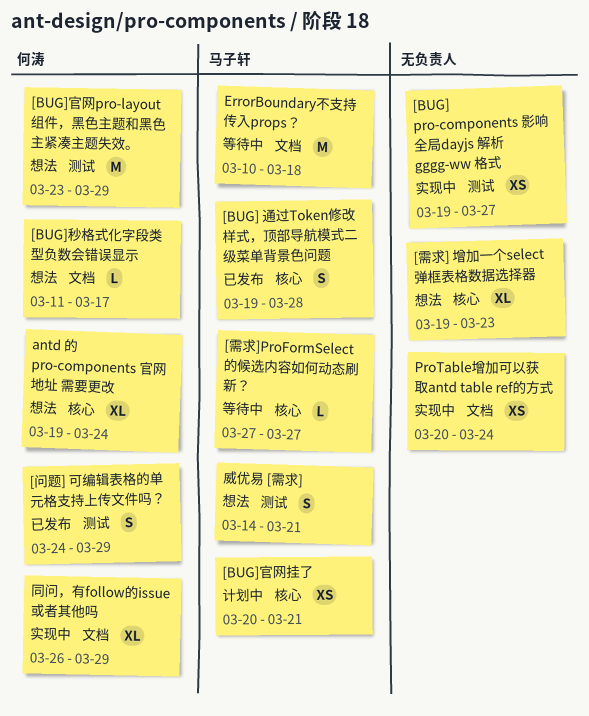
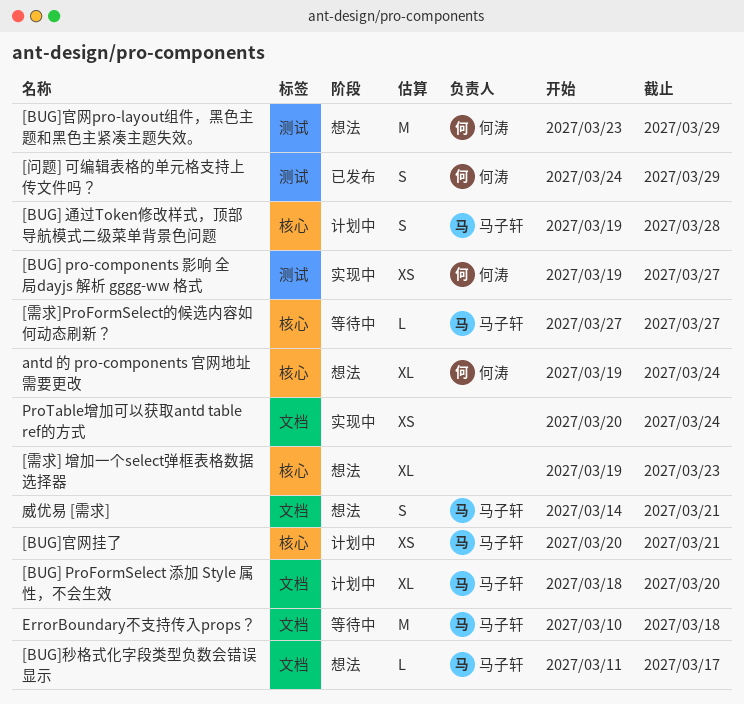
[BUG] pro-components 影响 全局dayjs 解析 gggg-ww 格式, owner: none -> 何涛
[BUG] ProFormSelect 添加 Style 属性，不会生效: none -> present
[BUG] 通过Token修改样式，顶部导航模式二级菜单背景色问题, status: 已发布 -> 计划中
[BUG]秒格式化字段类型负数会错误显示, owner: 何涛 -> 马子轩
同问，有follow的issue或者其他吗: present -> none
威优易 [需求], label: 测试 -> 文档

